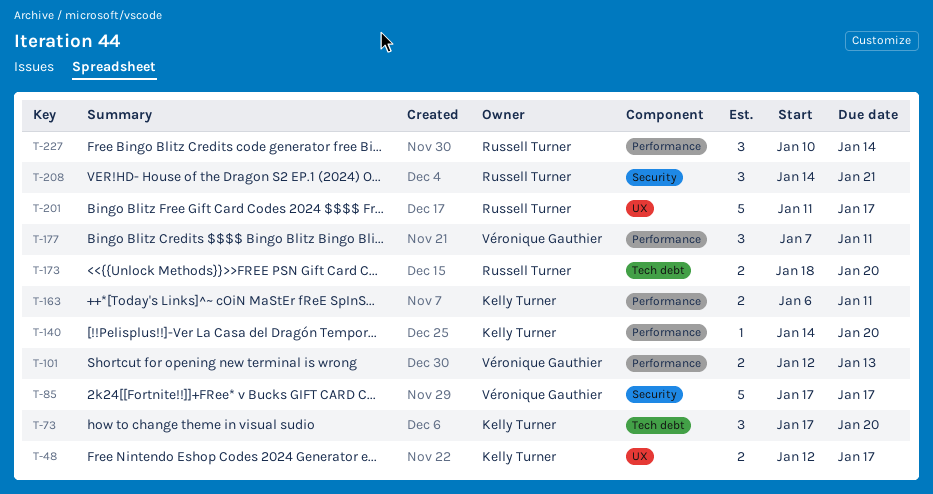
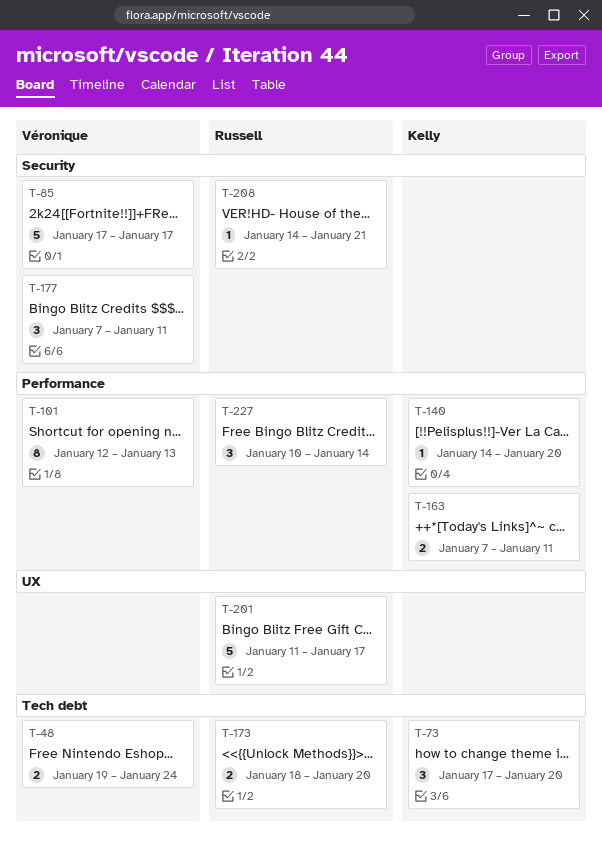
T-48, owner: Kelly Turner -> Véronique Gauthier
T-48, label: UX -> Tech debt
T-48, start: Jan 12 -> Jan 19
T-48, due: Jan 17 -> Jan 24
T-101, estimate: 2 -> 8
T-163, start: Jan 6 -> Jan 7
T-177, label: Performance -> Security
T-208, estimate: 3 -> 1

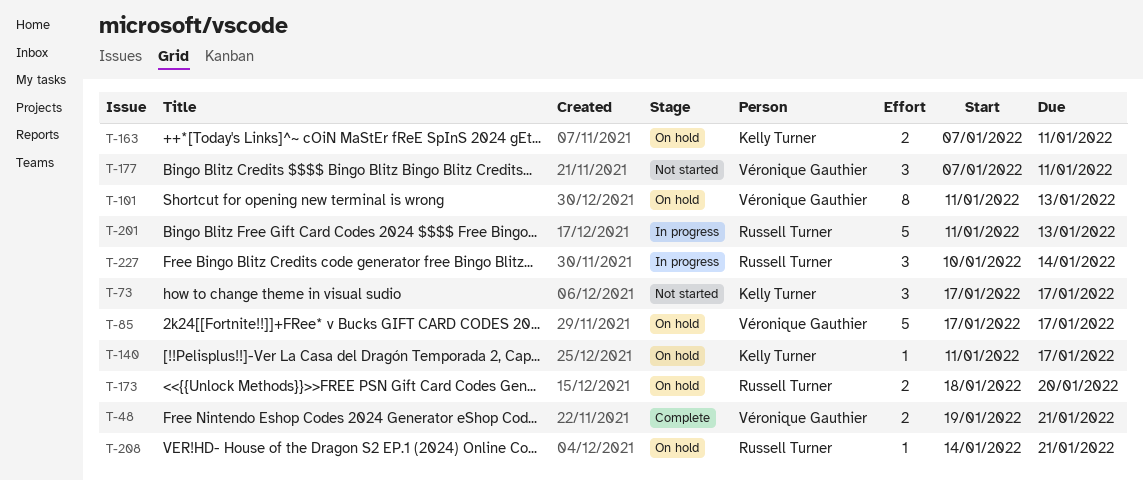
T-48, due: Jan 24 -> Jan 21
T-73, due: Jan 20 -> Jan 17
T-101, start: Jan 12 -> Jan 11
T-140, start: Jan 14 -> Jan 11
T-140, due: Jan 20 -> Jan 17
T-201, due: Jan 17 -> Jan 13

